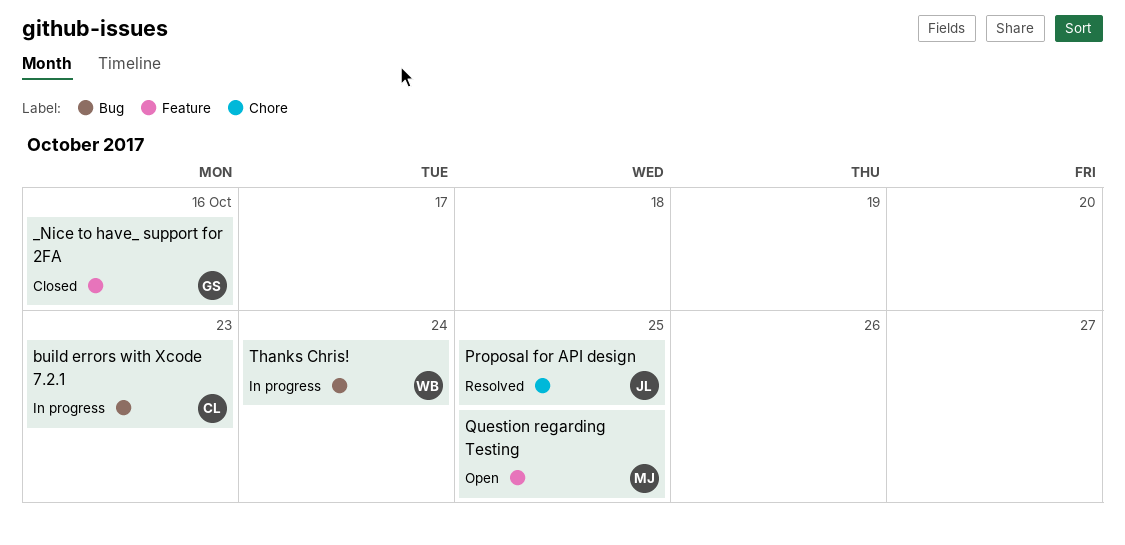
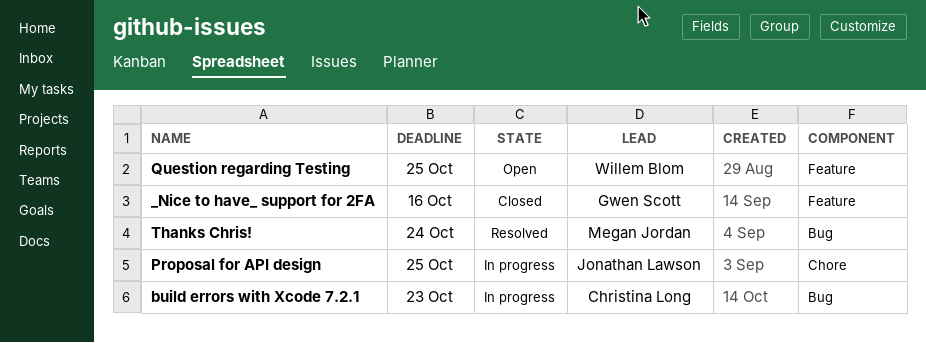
Proposal for API design, status: Resolved -> In progress
Question regarding Testing, owner: Megan Jordan -> Willem Blom
Thanks Chris!, status: In progress -> Resolved
Thanks Chris!, owner: Willem Blom -> Megan Jordan

